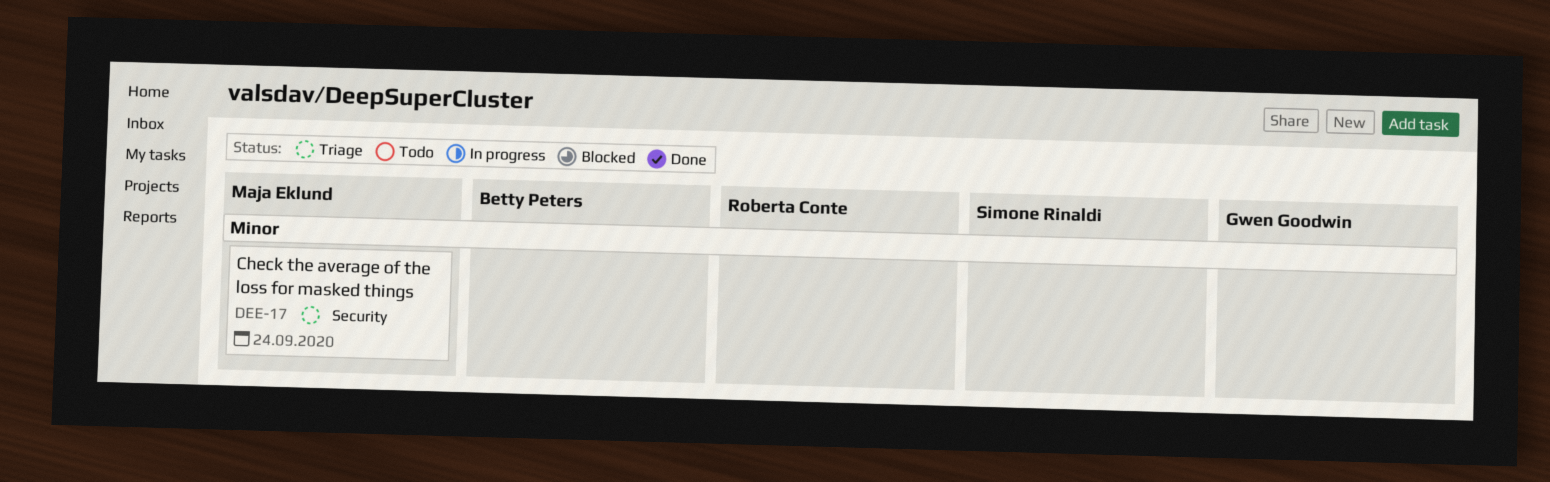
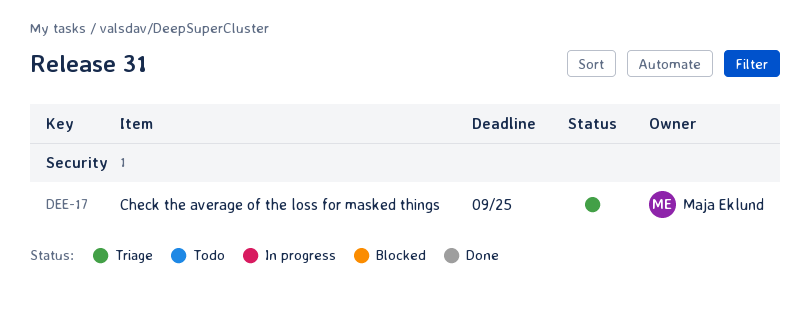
DEE-17, due: Sep 24 -> Sep 25

